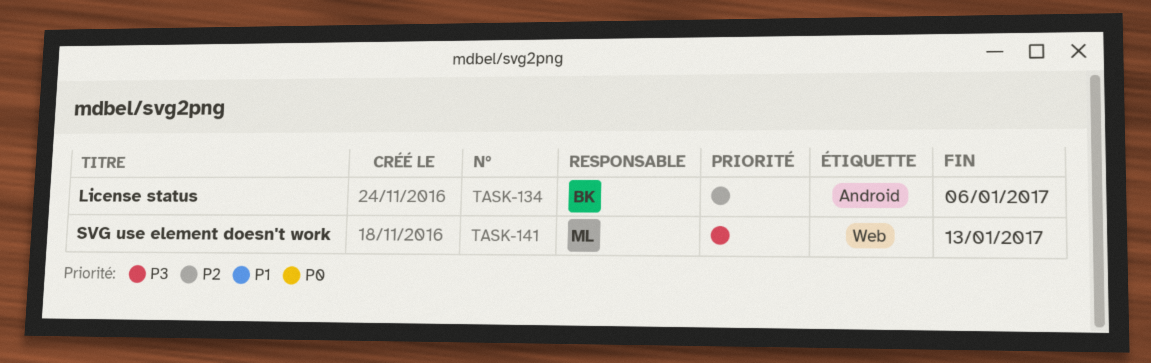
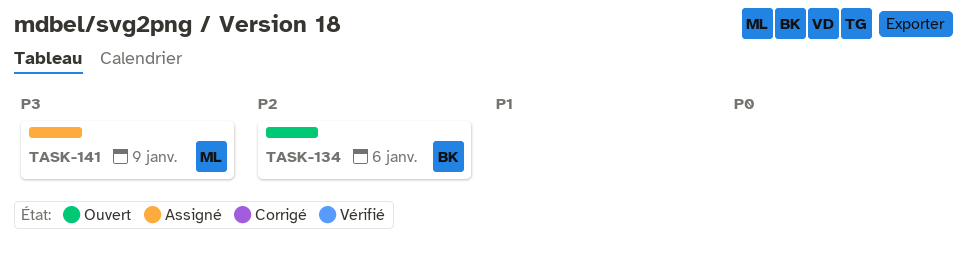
TASK-141, due: Jan 13 -> Jan 9

